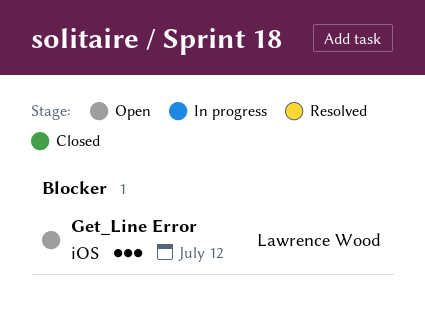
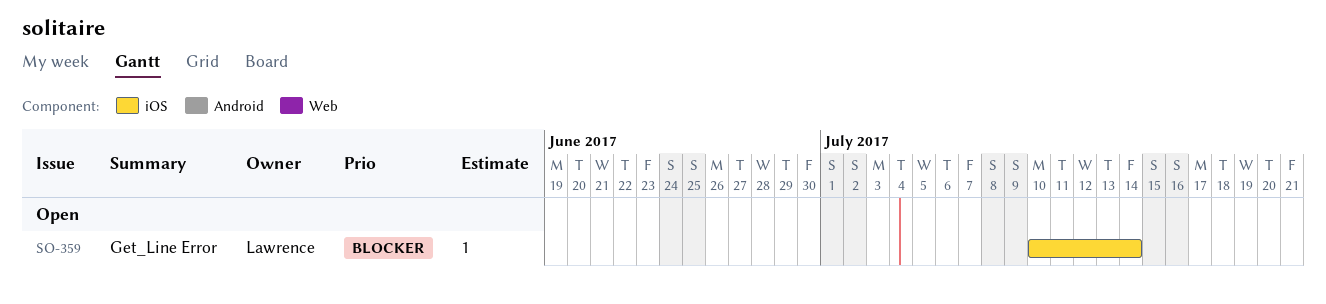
Get_Line Error, estimate: 3 -> 1
Get_Line Error, due: Jul 12 -> Jul 14

